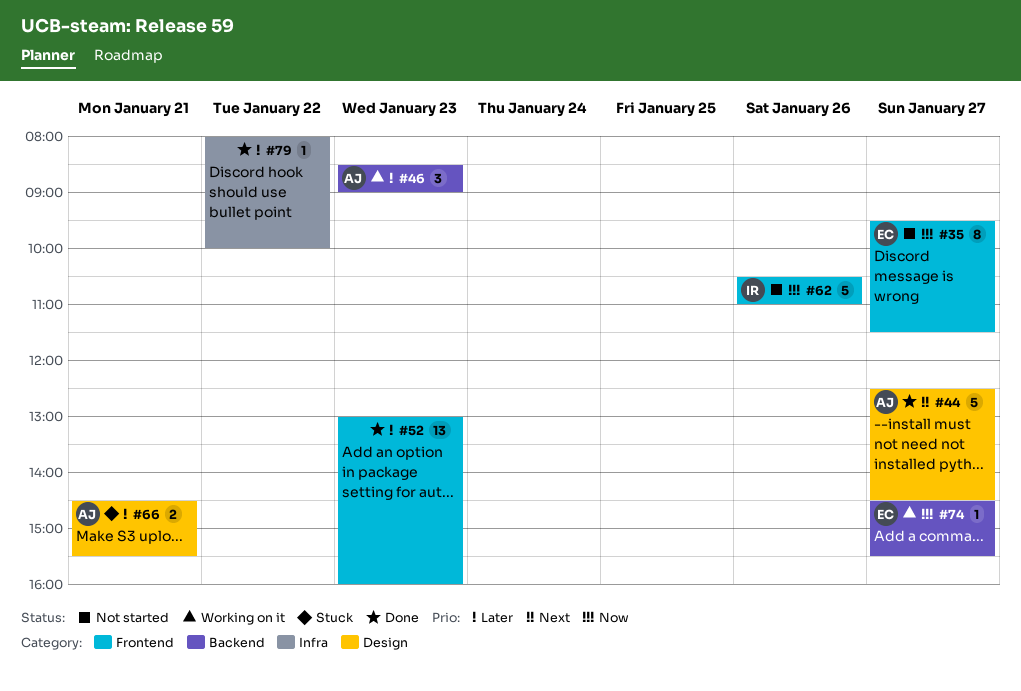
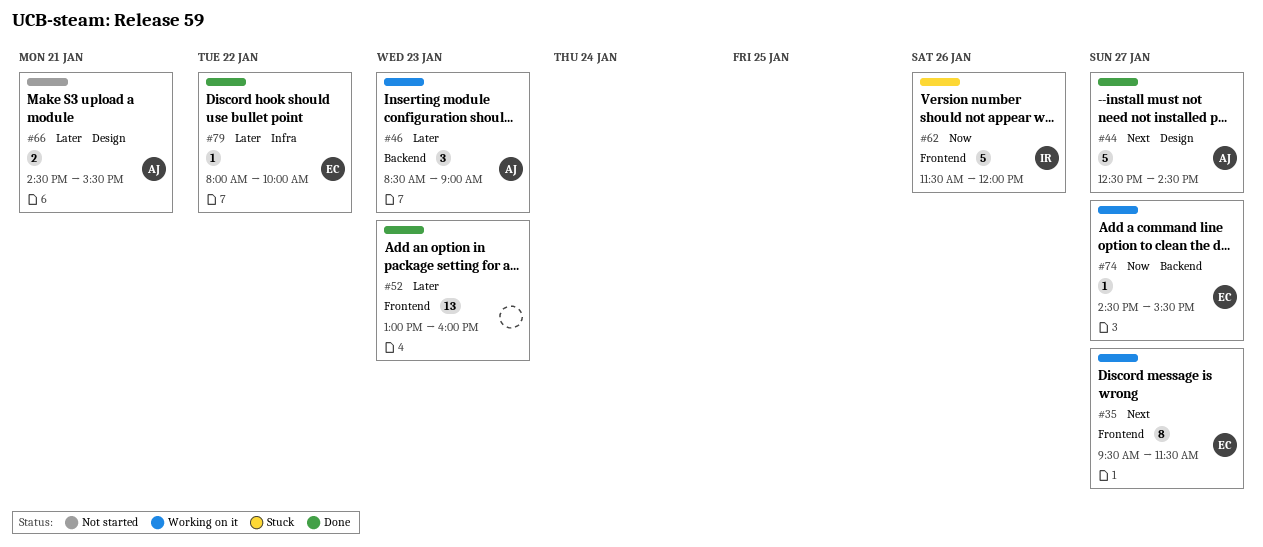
#35, status: Not started -> Working on it
#35, priority: Now -> Next
#62, status: Not started -> Stuck
#62, begins: 10:30 -> 11:30
#62, ends: 11:00 -> 12:00
#66, status: Stuck -> Not started
#79, owner: none -> EC

